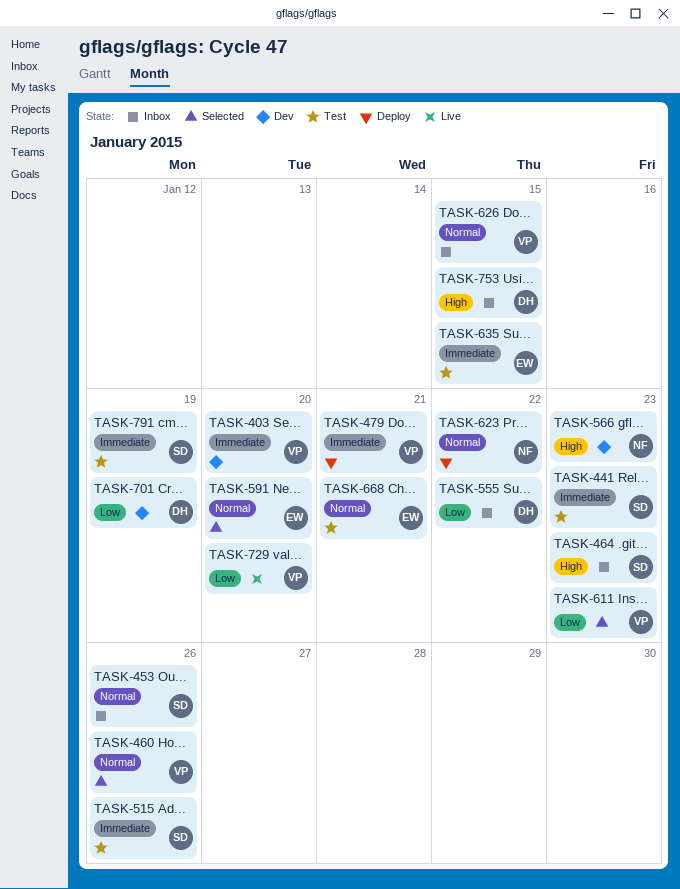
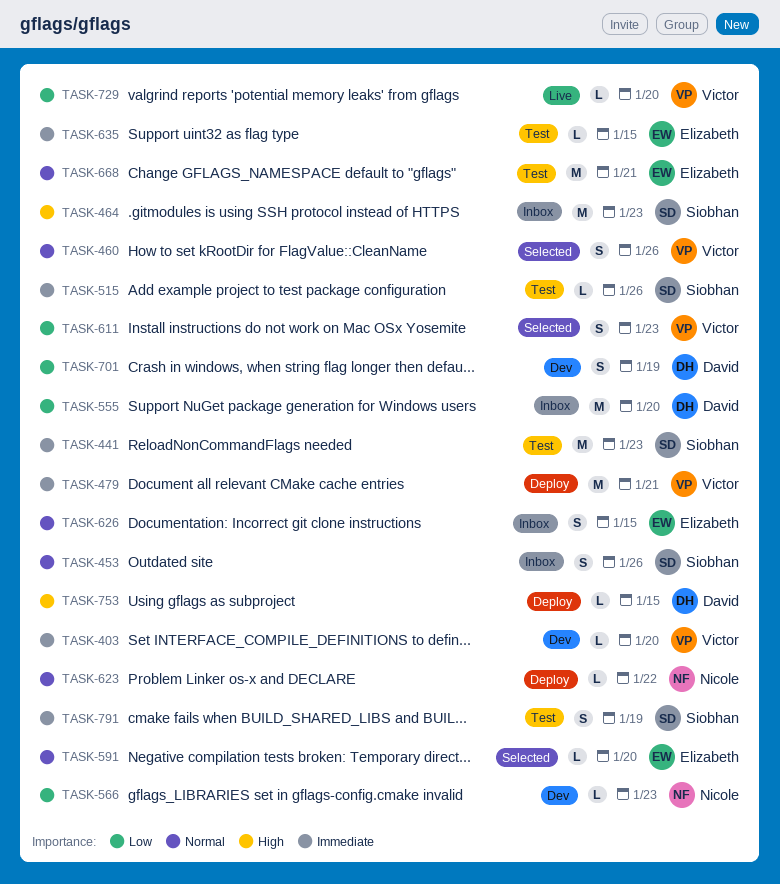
TASK-555, due: Jan 22 -> Jan 20
TASK-566, priority: High -> Low
TASK-626, owner: Victor -> Elizabeth
TASK-753, status: Inbox -> Deploy

